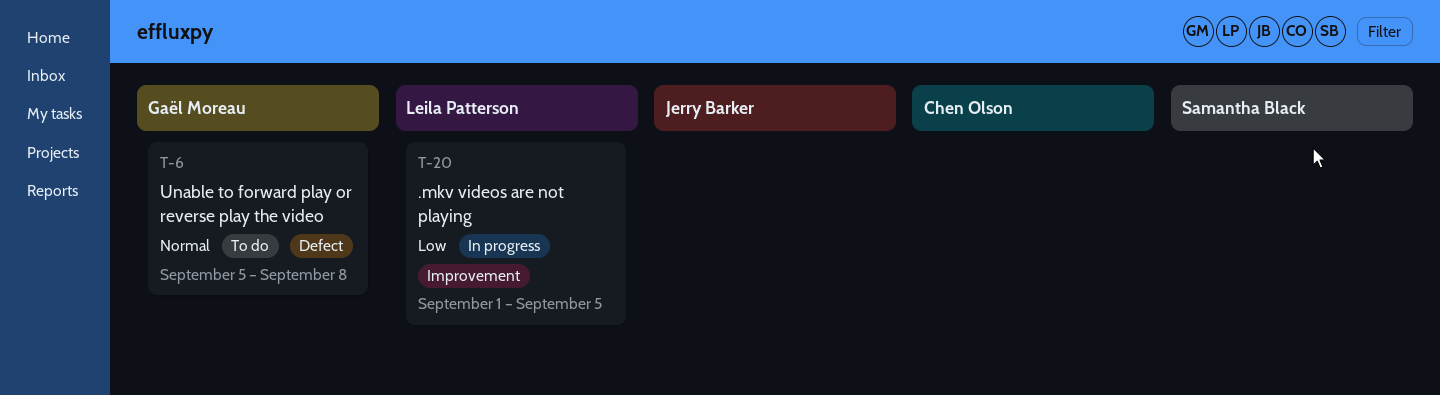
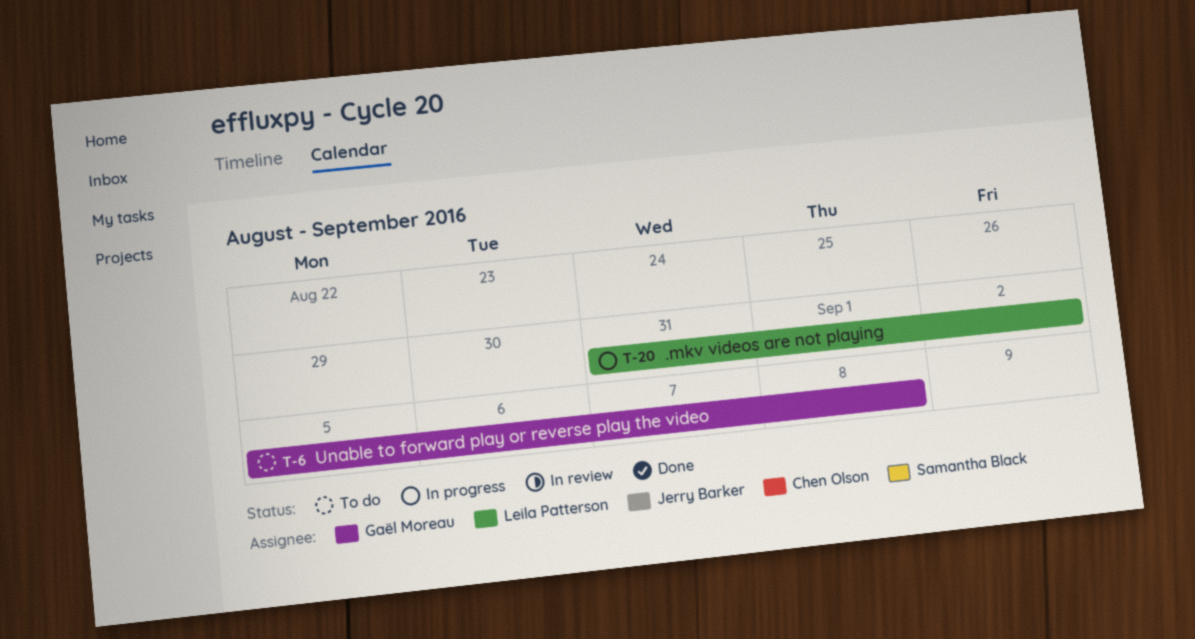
T-20, start: Sep 1 -> Aug 31
T-20, due: Sep 5 -> Sep 2

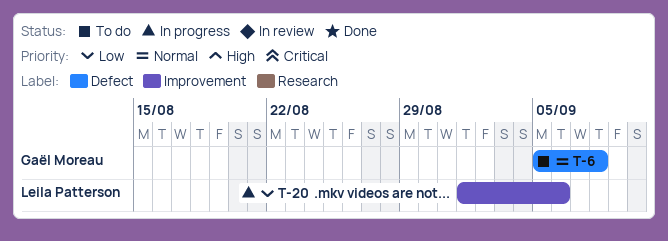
T-20, start: Aug 31 -> Sep 1
T-20, due: Sep 2 -> Sep 6

